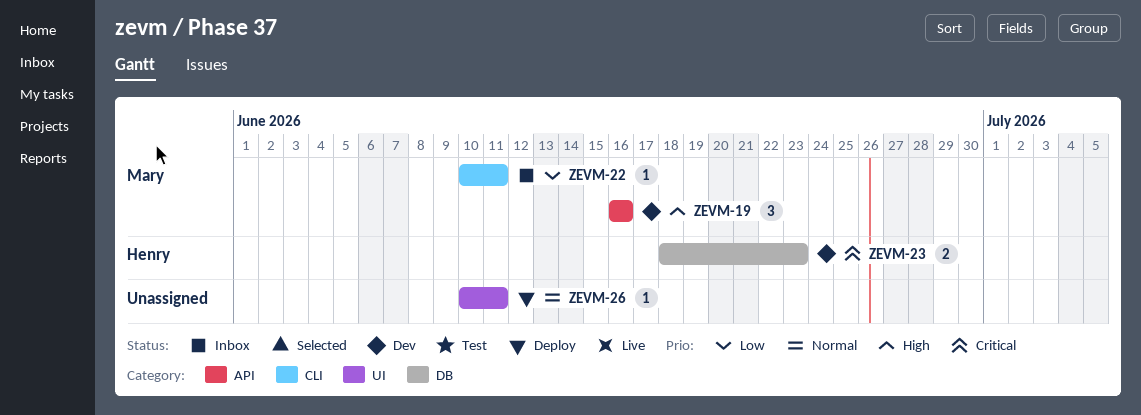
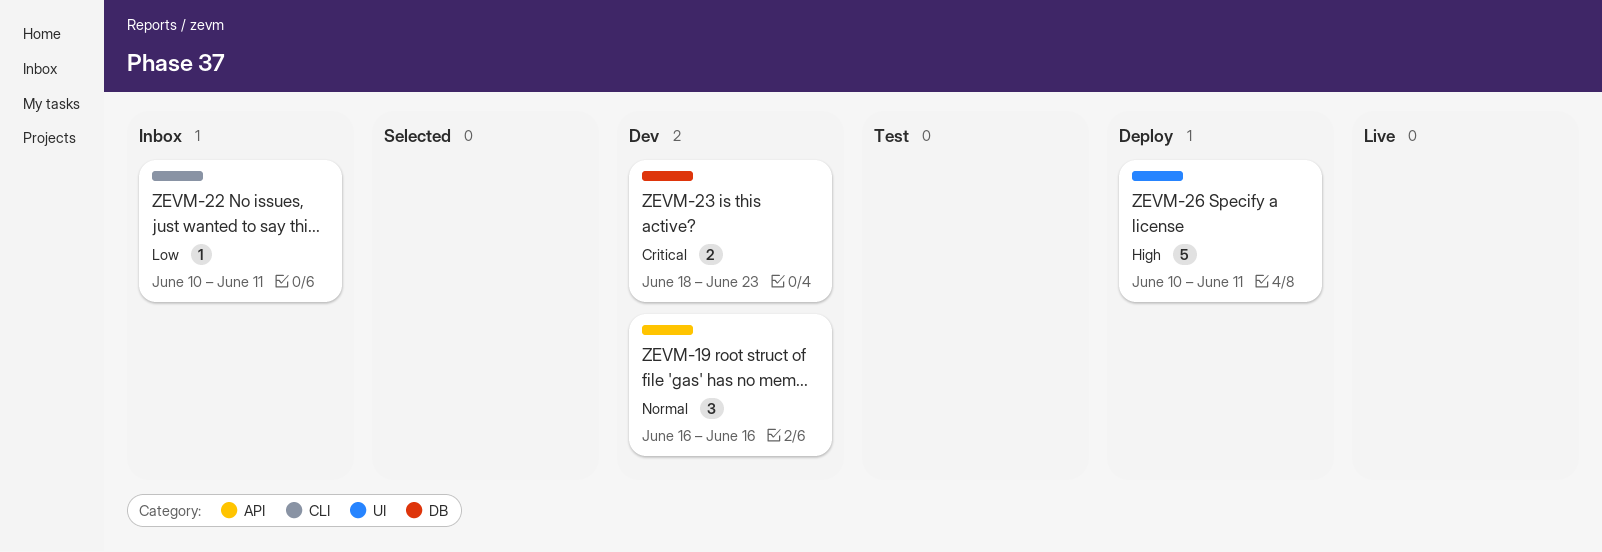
ZEVM-19, priority: High -> Normal
ZEVM-26, priority: Normal -> High
ZEVM-26, estimate: 1 -> 5

